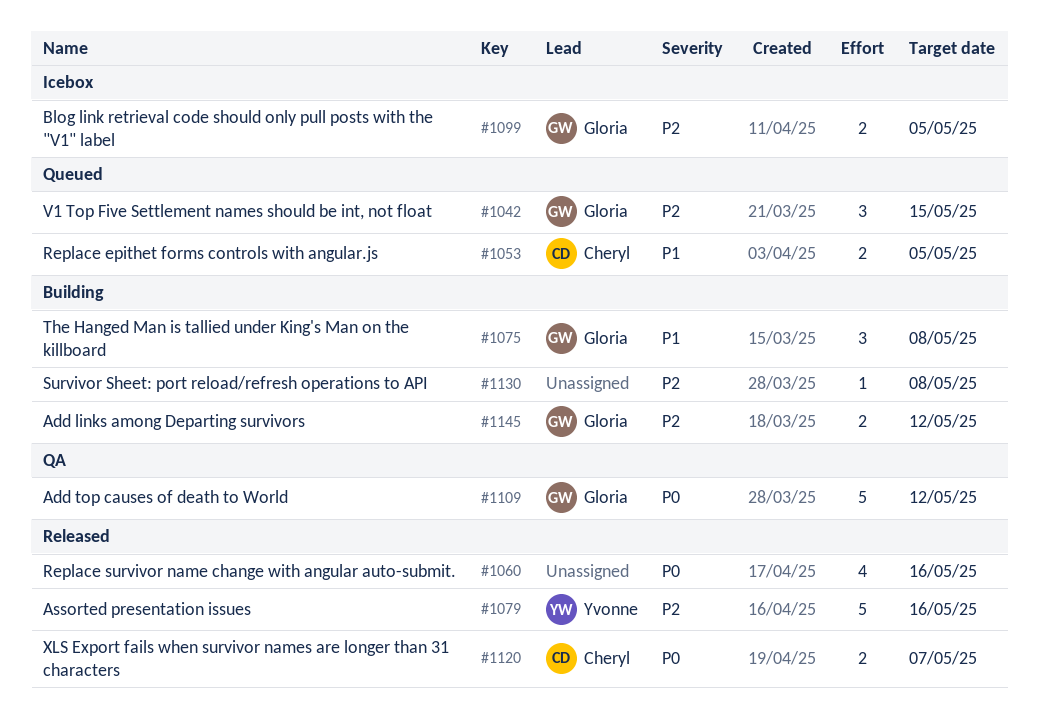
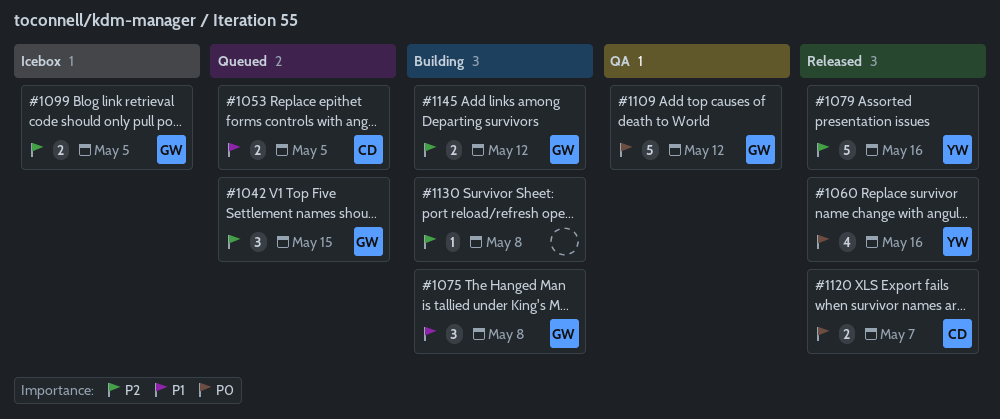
#1060, owner: none -> Yvonne

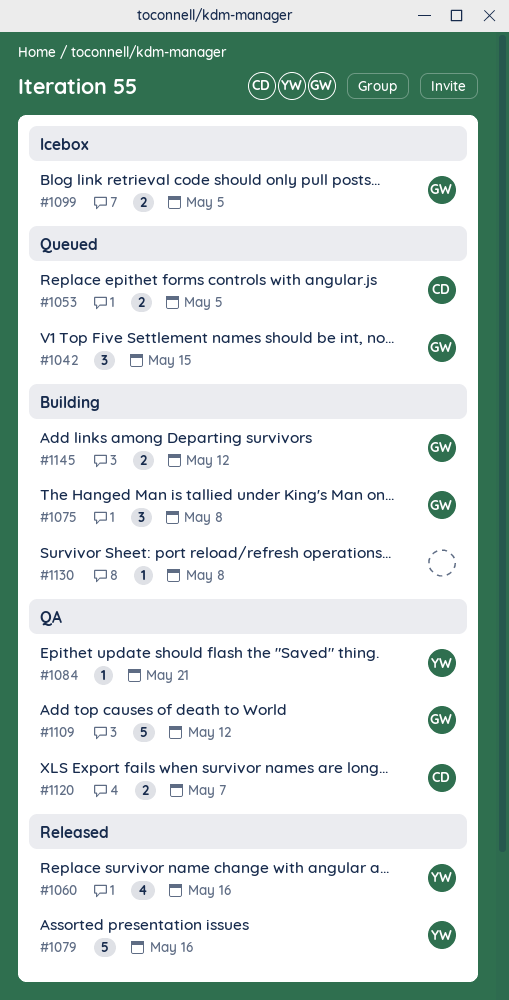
#1084: none -> present
#1120, status: Released -> QA

